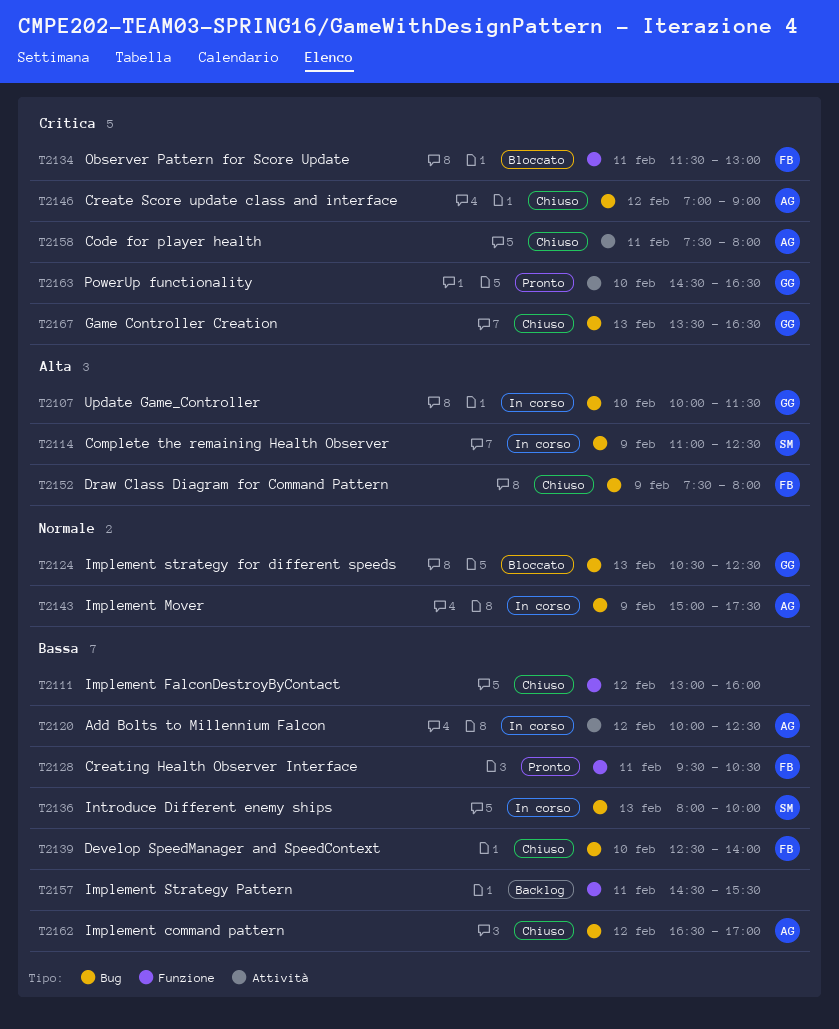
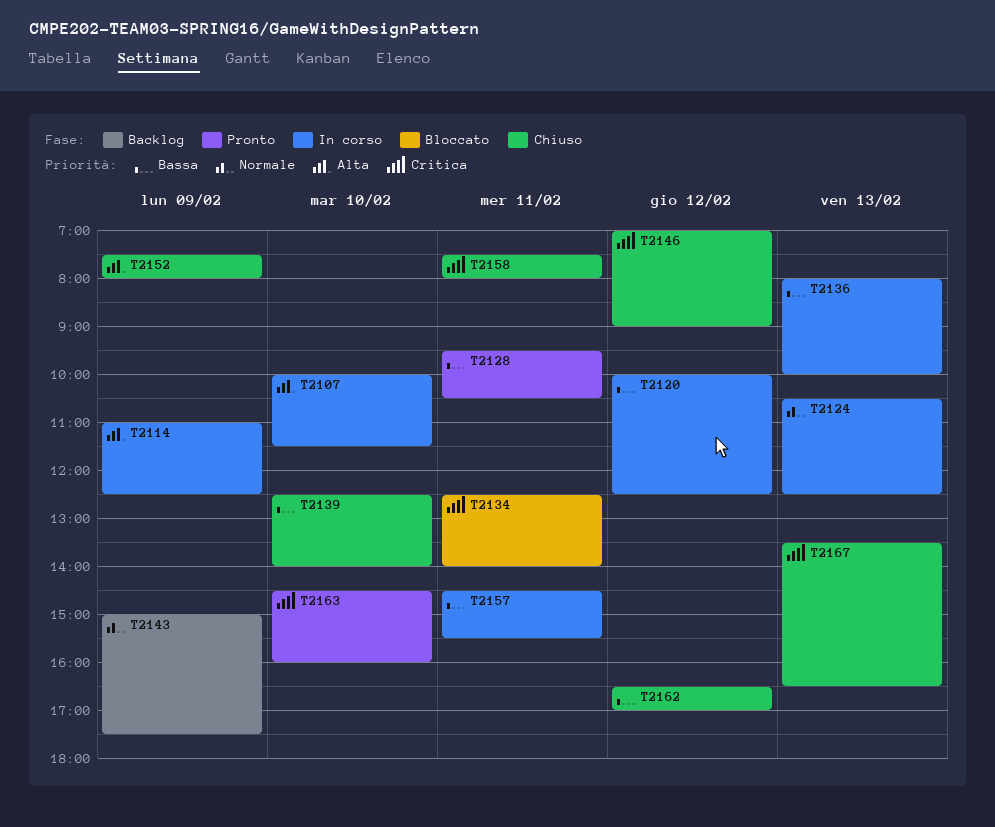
T2111: present -> none
T2124, status: Bloccato -> In corso
T2134, begins: 11:30 -> 12:30
T2134, ends: 13:00 -> 14:00
T2143, status: In corso -> Backlog
T2157, status: Backlog -> In corso
T2163, ends: 16:30 -> 16:00

